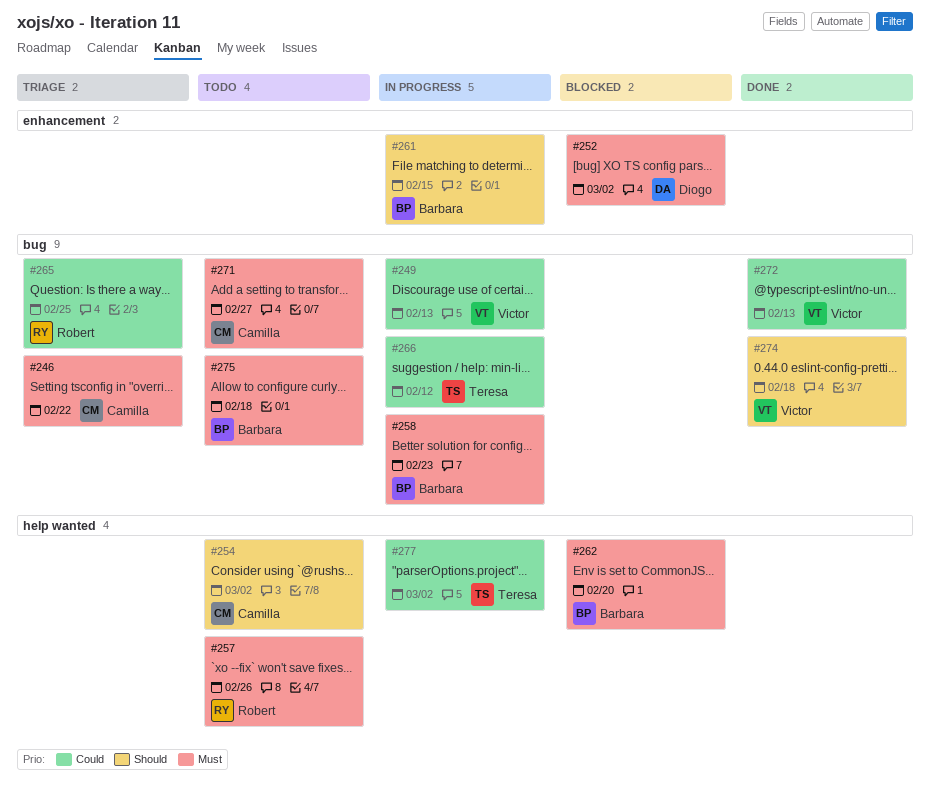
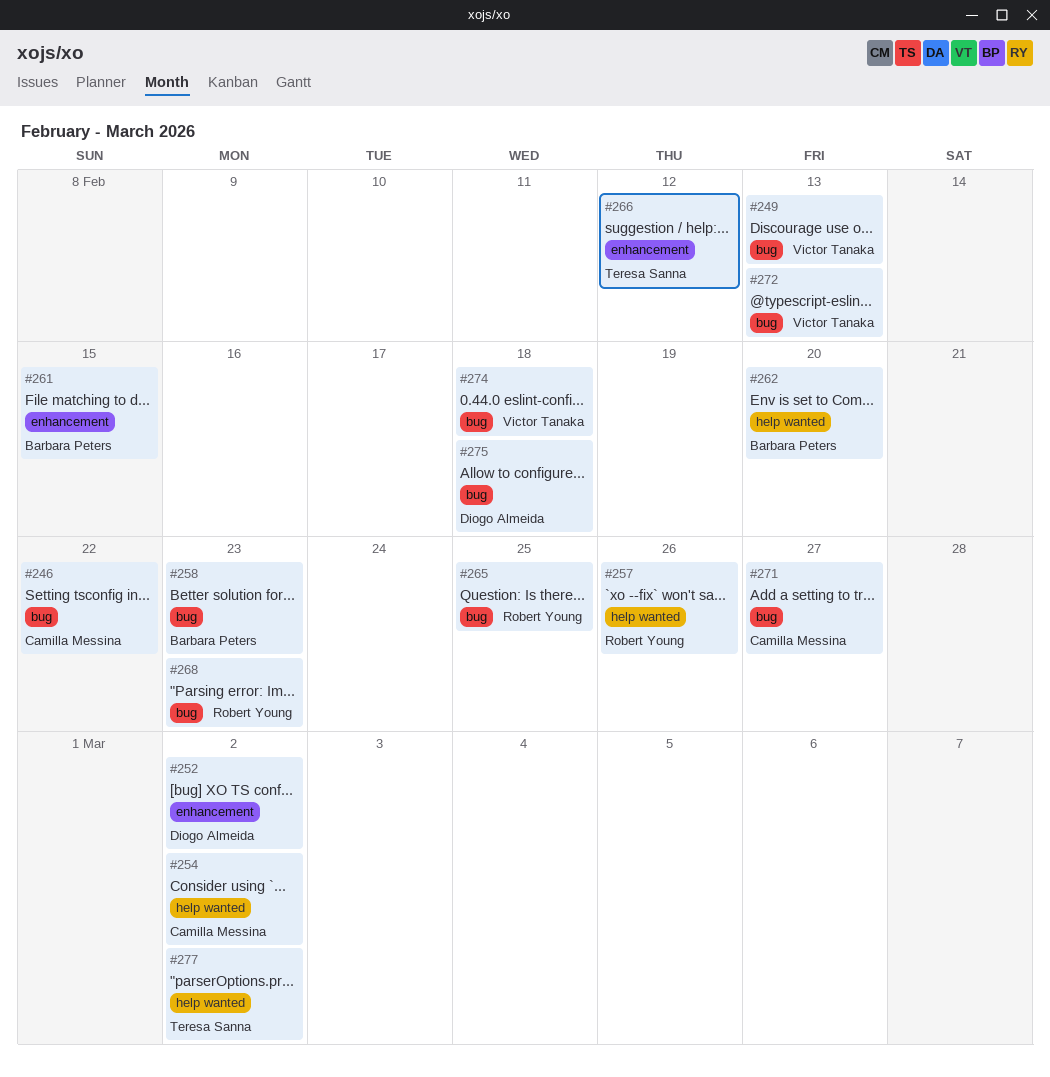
#266, label: bug -> enhancement
#268: none -> present
#275, owner: Barbara Peters -> Diogo Almeida

